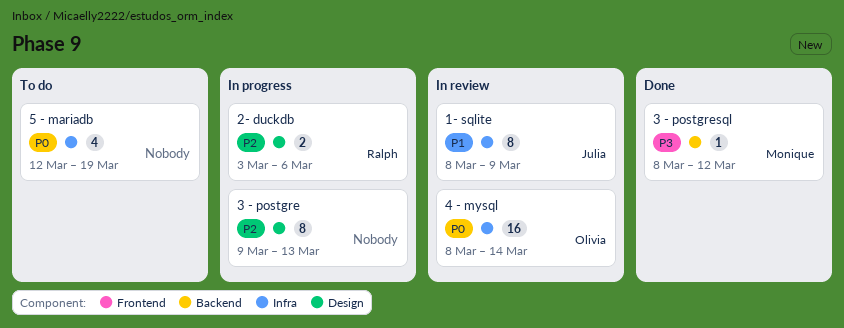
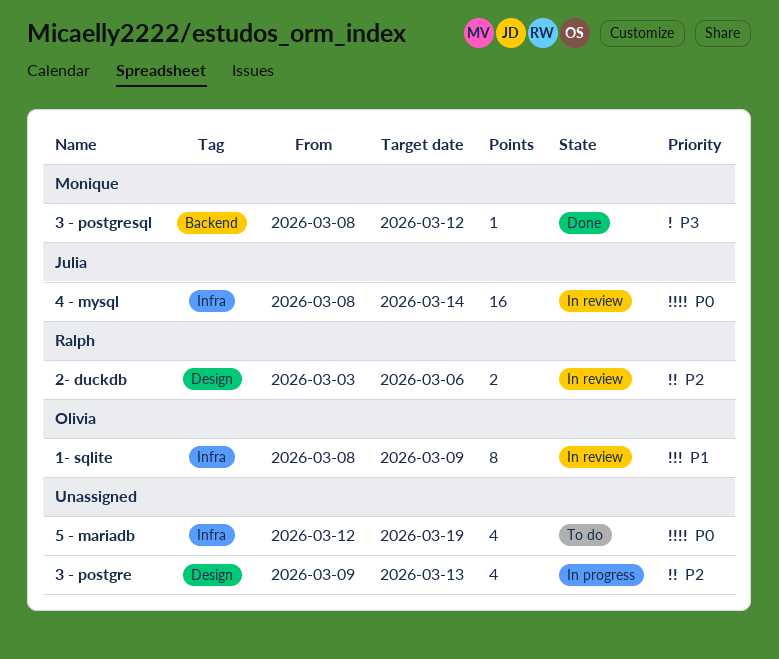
1- sqlite, owner: Julia -> Olivia
2- duckdb, status: In progress -> In review
3 - postgre, estimate: 8 -> 4
4 - mysql, owner: Olivia -> Julia

